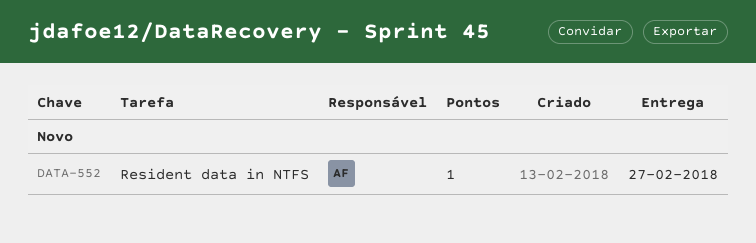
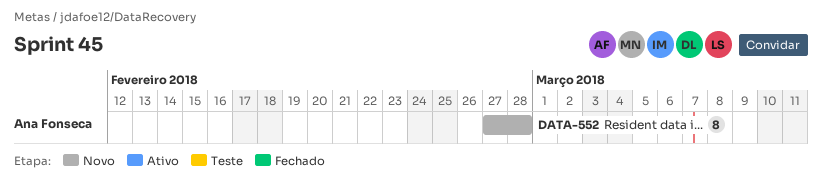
DATA-552, estimate: 1 -> 8
DATA-552, due: Feb 27 -> Feb 28

